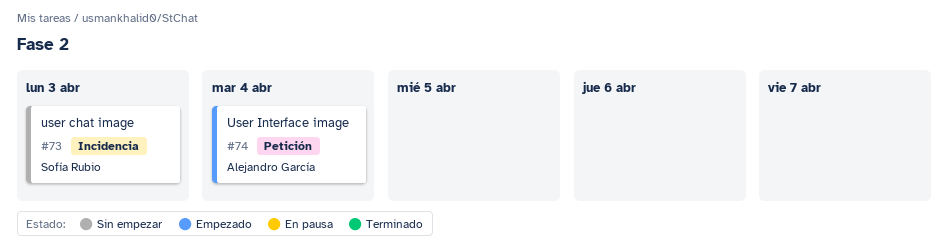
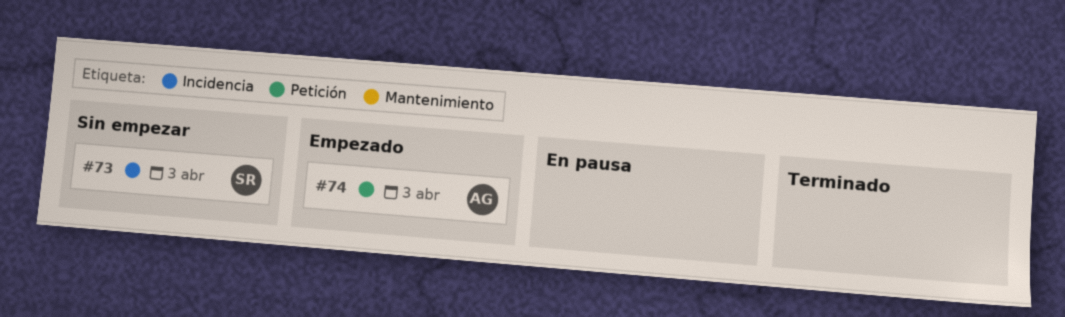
#74, due: Apr 4 -> Apr 3

